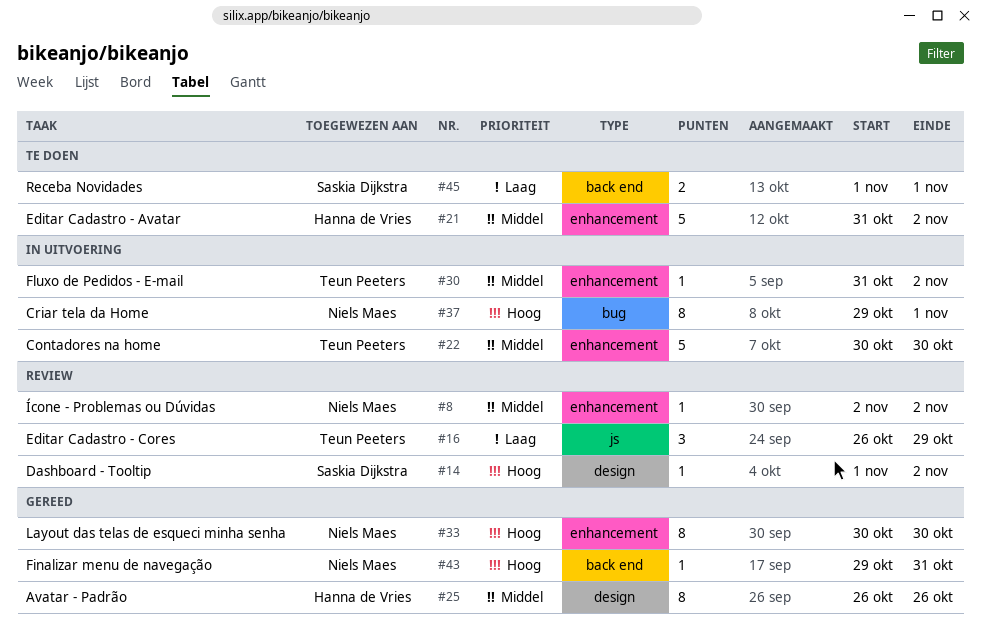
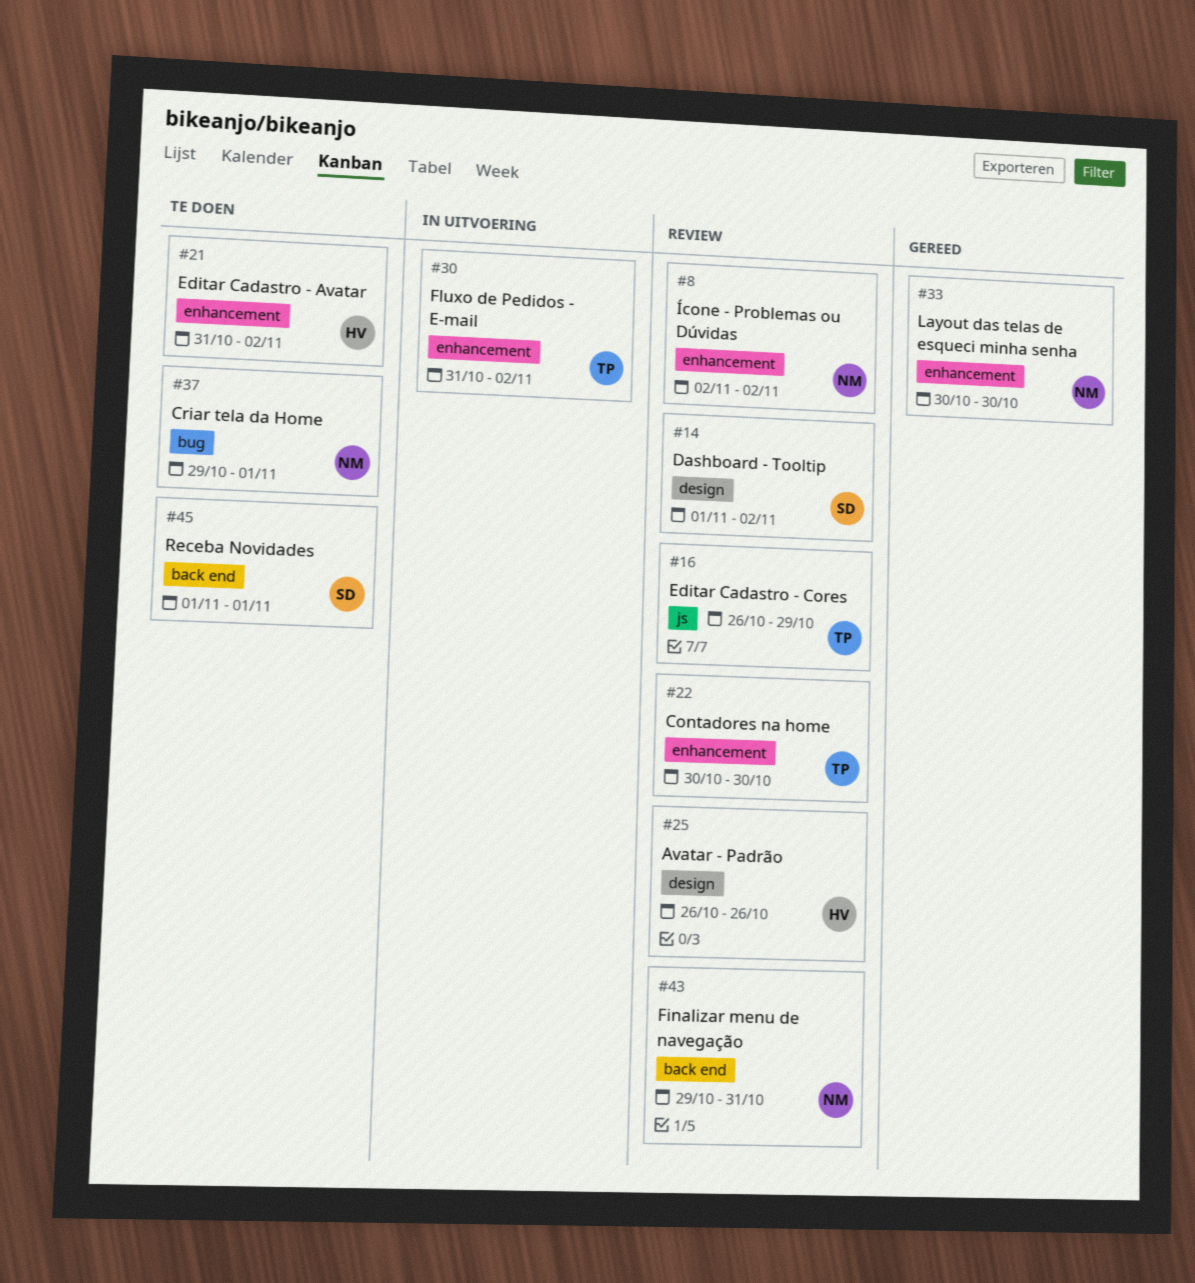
#22, status: In uitvoering -> Review
#25, status: Gereed -> Review
#37, status: In uitvoering -> Te doen
#43, status: Gereed -> Review

